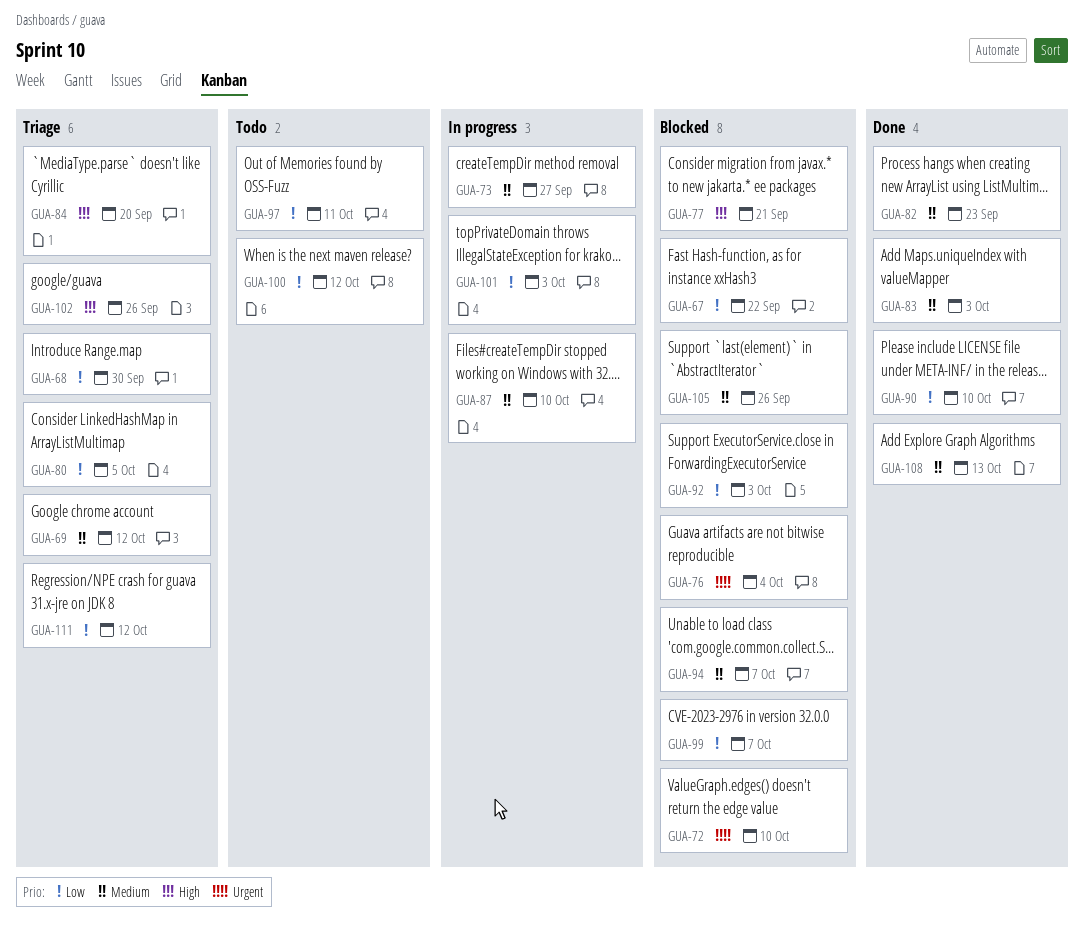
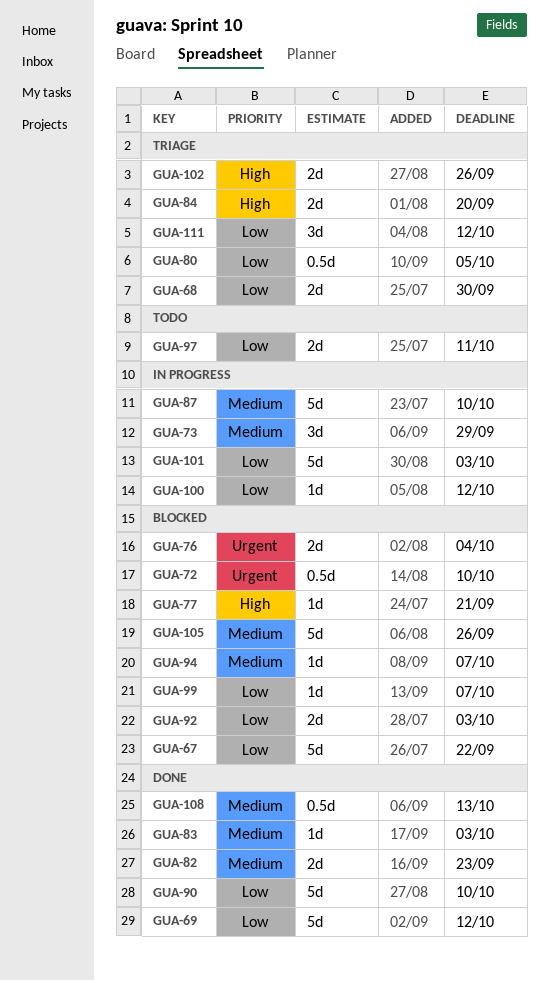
GUA-69, status: Triage -> Done
GUA-69, priority: Medium -> Low
GUA-73, due: Sep 27 -> Sep 29
GUA-100, status: Todo -> In progress

